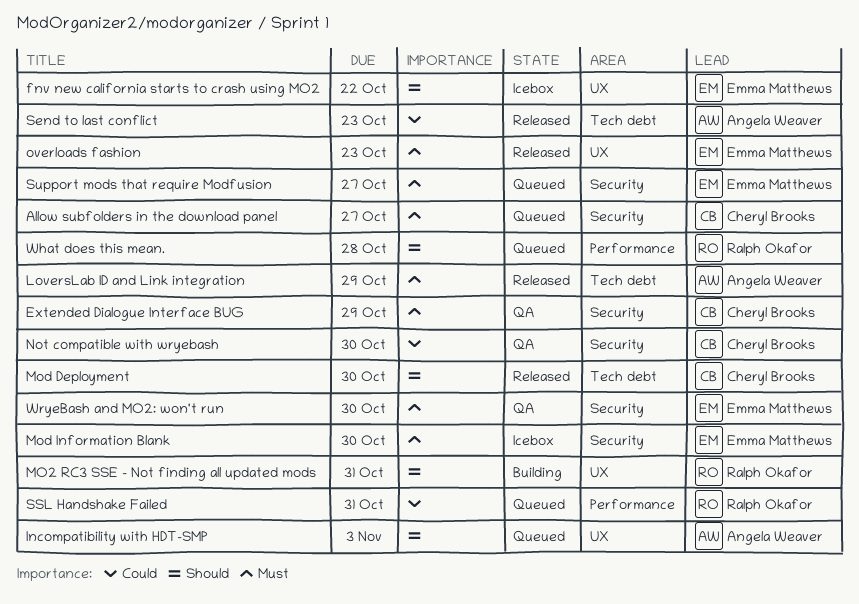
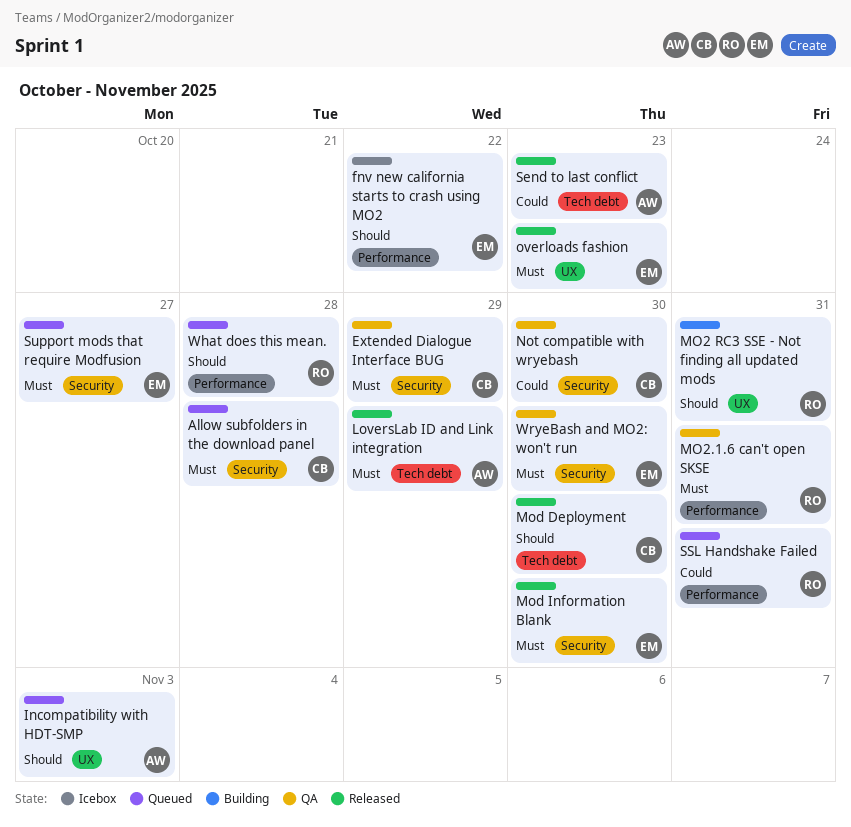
Allow subfolders in the download panel, due: Oct 27 -> Oct 28
fnv new california starts to crash using MO2, label: UX -> Performance
MO2.1.6 can't open SKSE: none -> present
Mod Information Blank, status: Icebox -> Released

